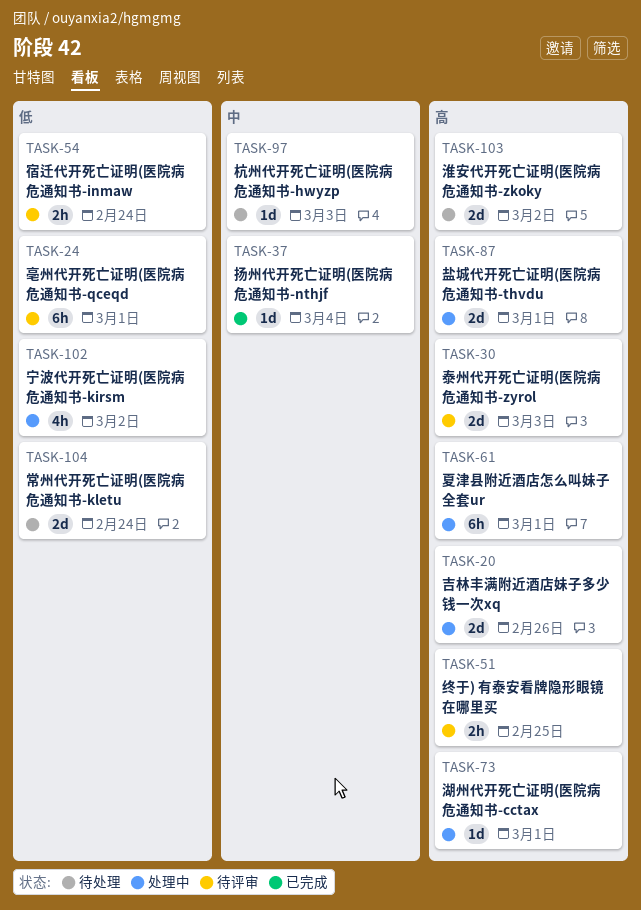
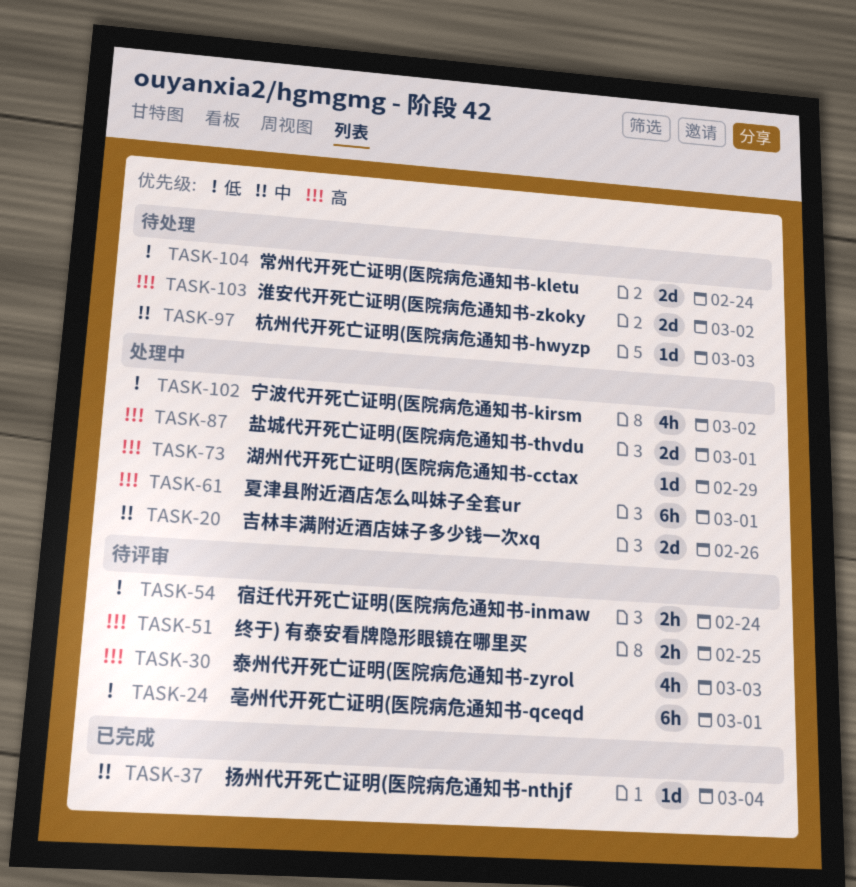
TASK-20, priority: 高 -> 中
TASK-30, estimate: 2d -> 4h
TASK-73, due: Mar 1 -> Feb 29

